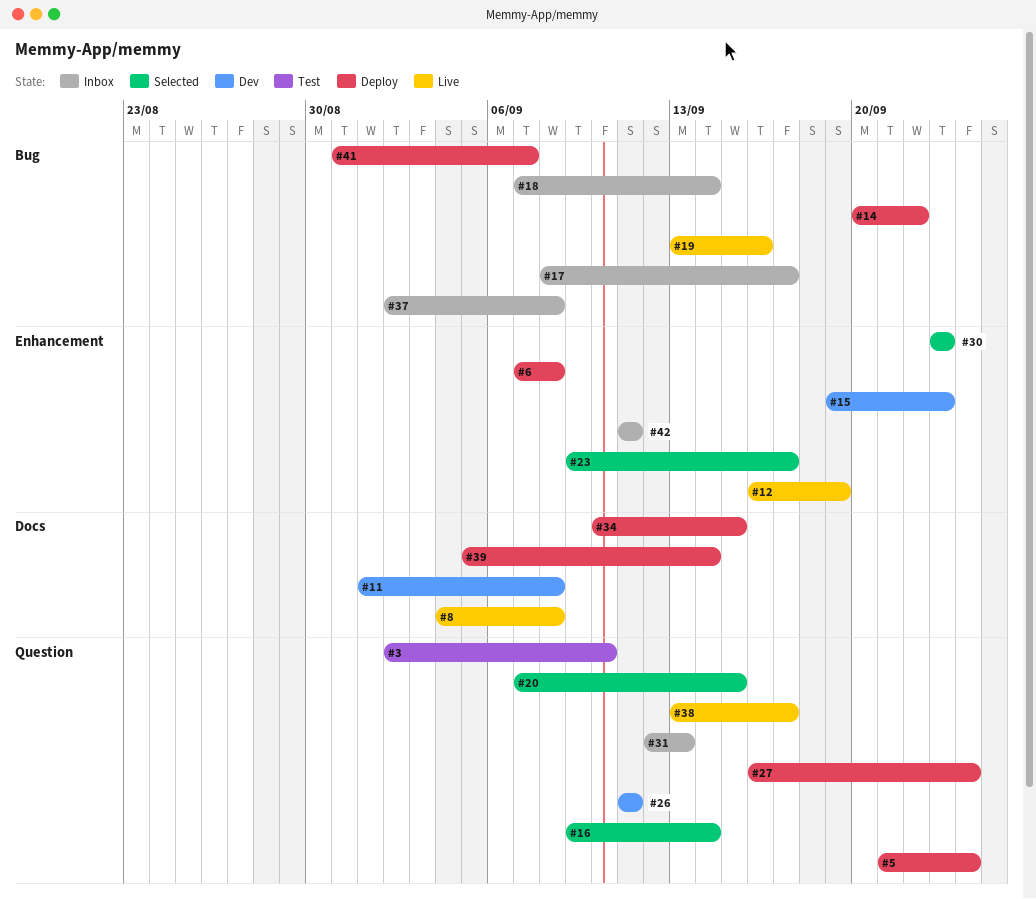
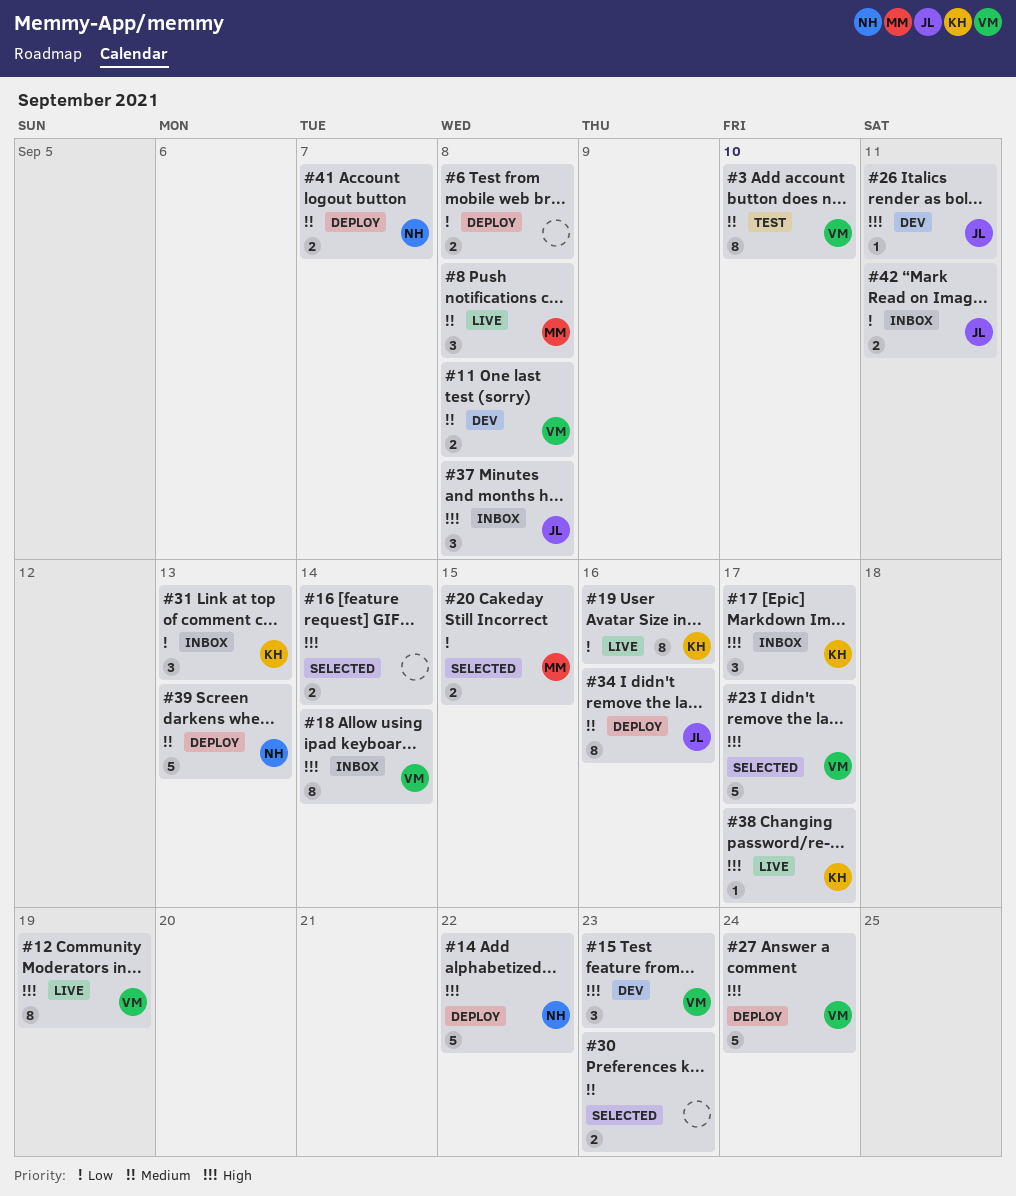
#5: present -> none
#34, due: Sep 15 -> Sep 16
#39, due: Sep 14 -> Sep 13

